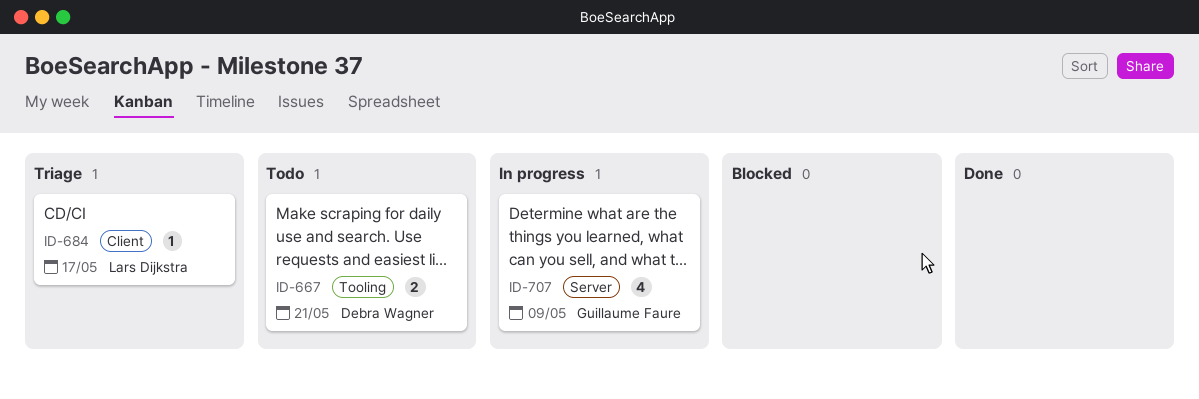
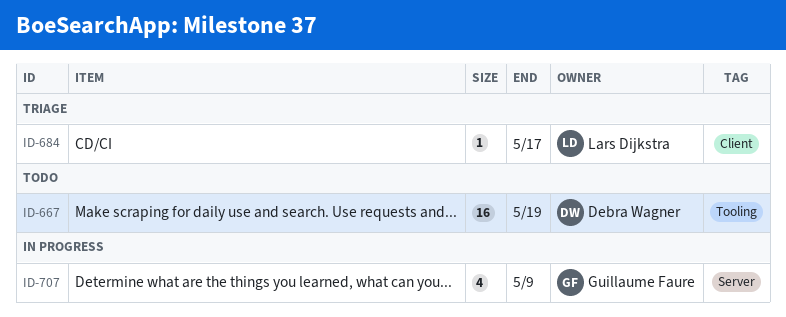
ID-667, estimate: 2 -> 16
ID-667, due: May 21 -> May 19

